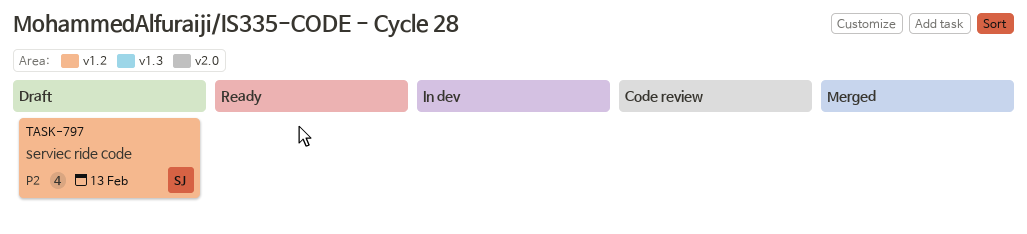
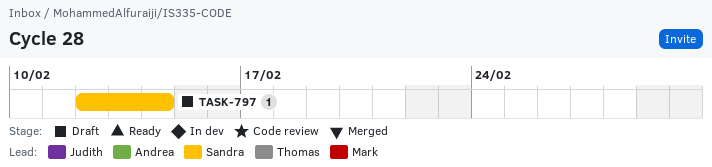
TASK-797, estimate: 4 -> 1
TASK-797, due: Feb 13 -> Feb 14

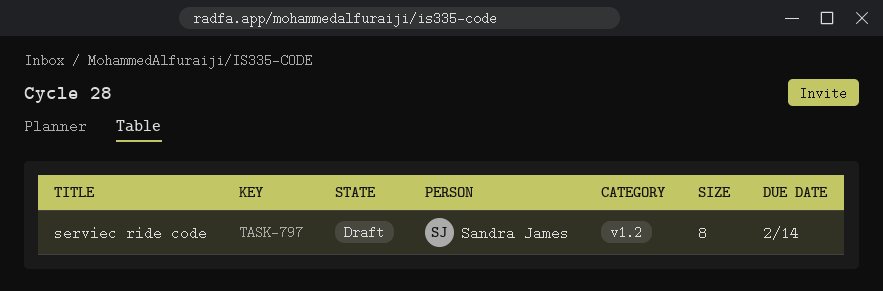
TASK-797, estimate: 1 -> 8

